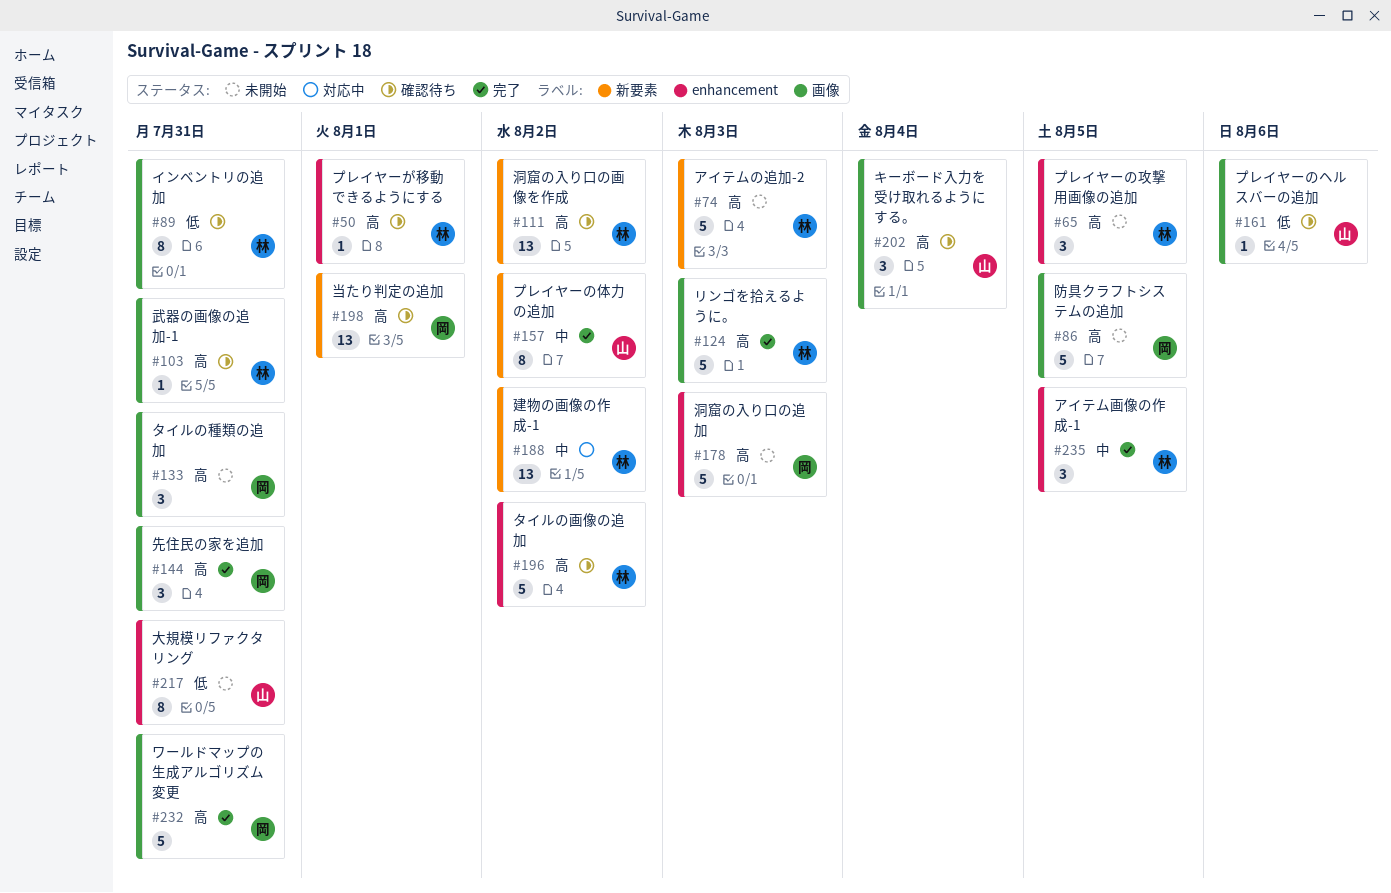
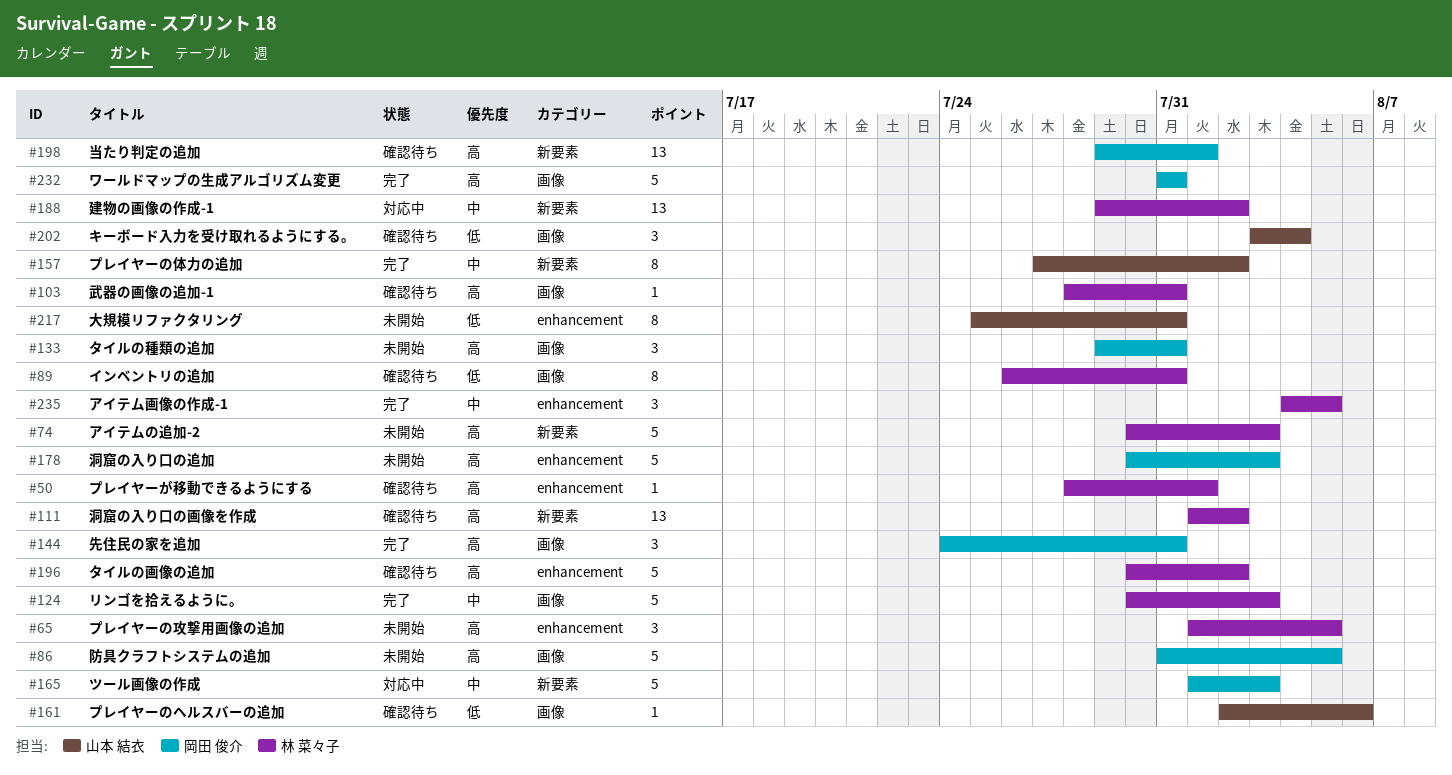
#124, priority: 高 -> 中
#165: none -> present
#202, priority: 高 -> 低

